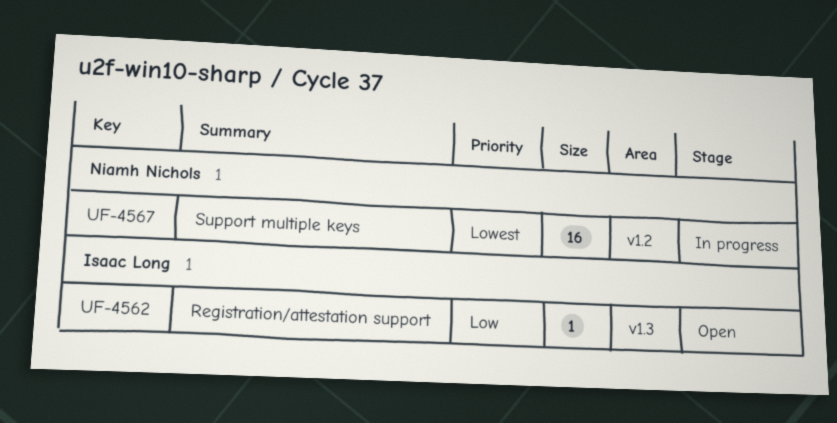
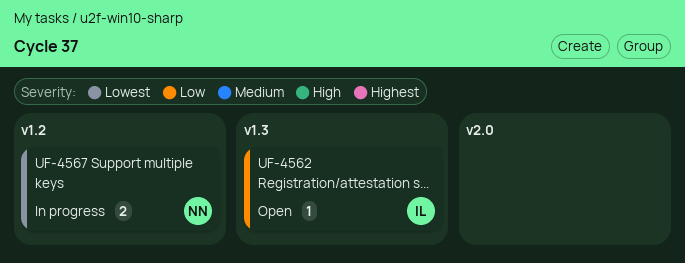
UF-4567, estimate: 16 -> 2

